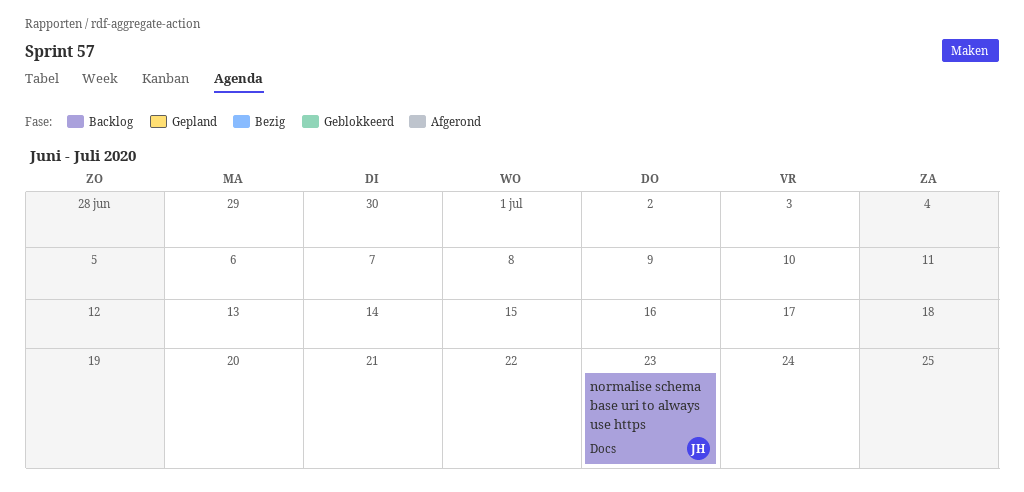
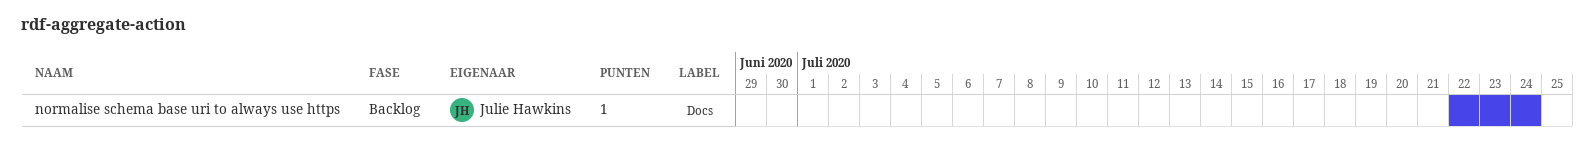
normalise schema base uri to always use https, due: Jul 23 -> Jul 24

